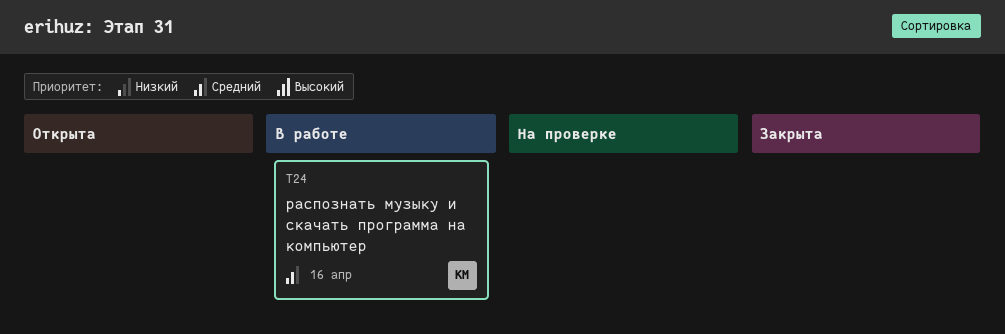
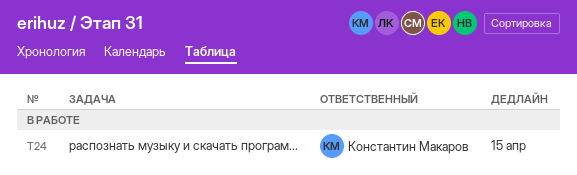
T24, due: Apr 16 -> Apr 15

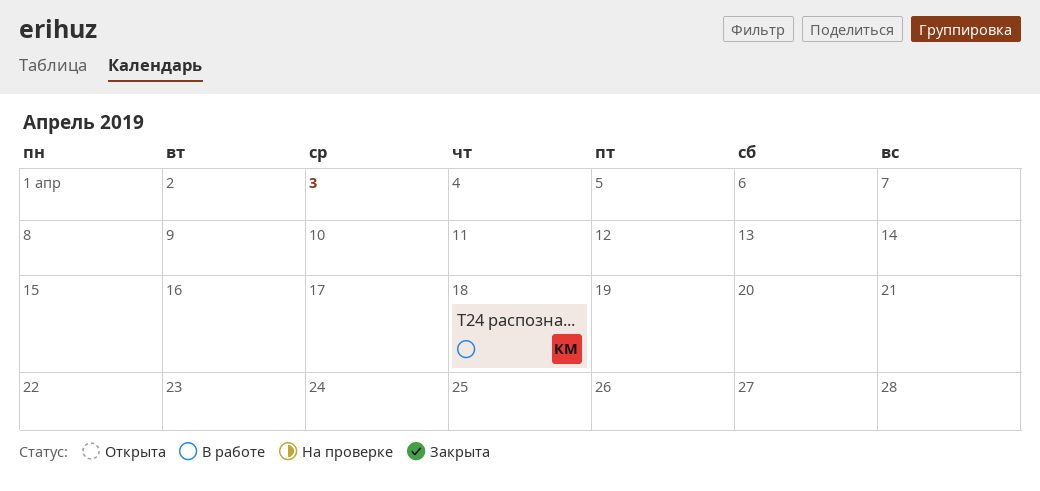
T24, due: Apr 15 -> Apr 18

